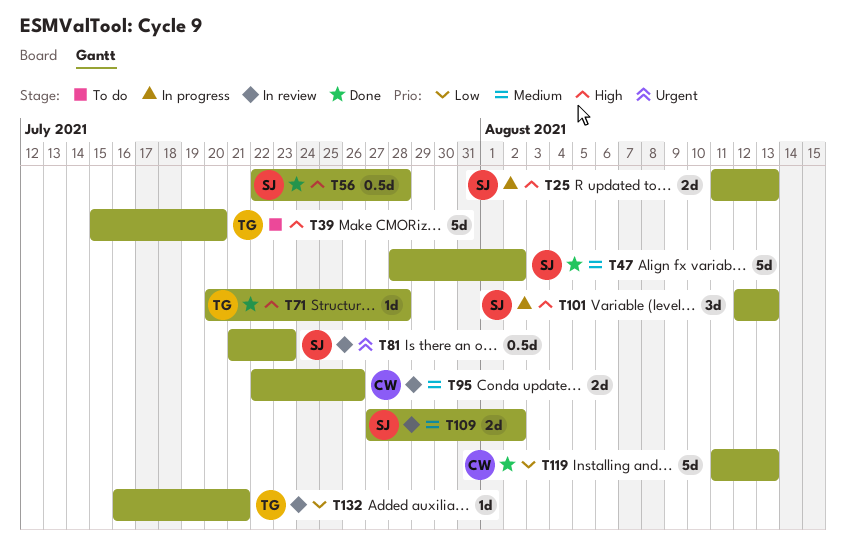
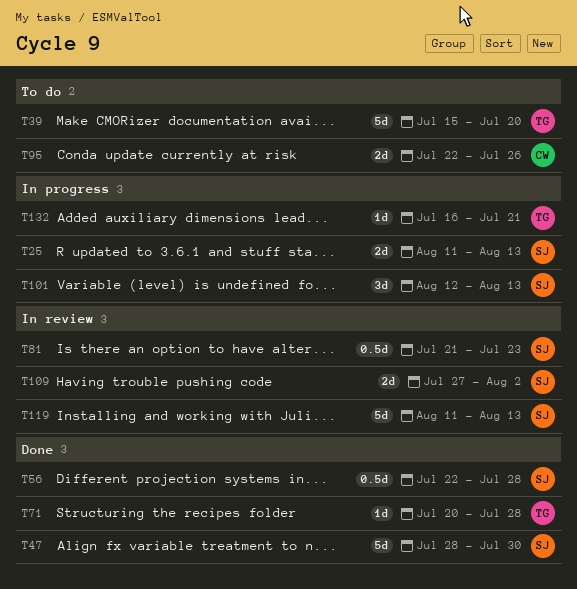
T47, due: Aug 2 -> Jul 30
T95, status: In review -> To do
T119, status: Done -> In review
T119, owner: CW -> SJ
T132, status: In review -> In progress

